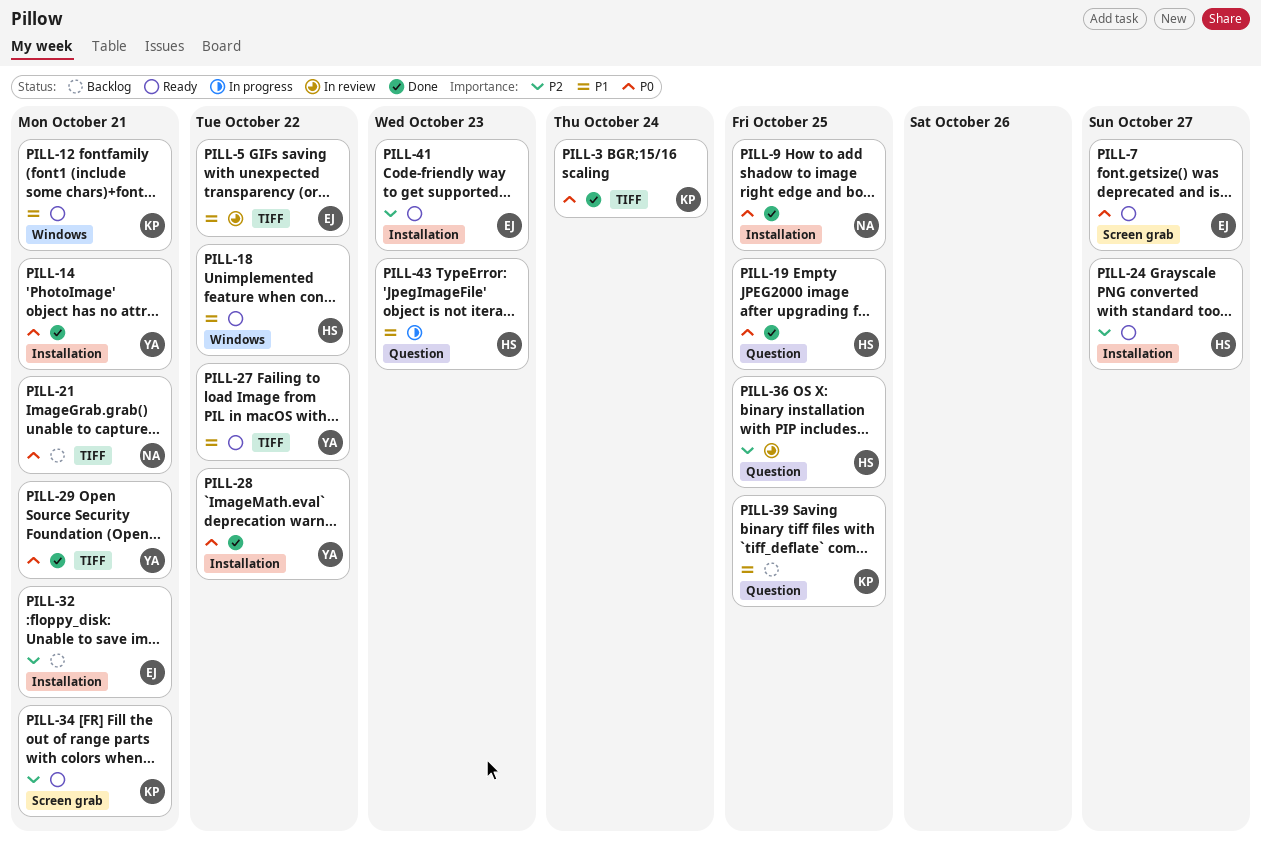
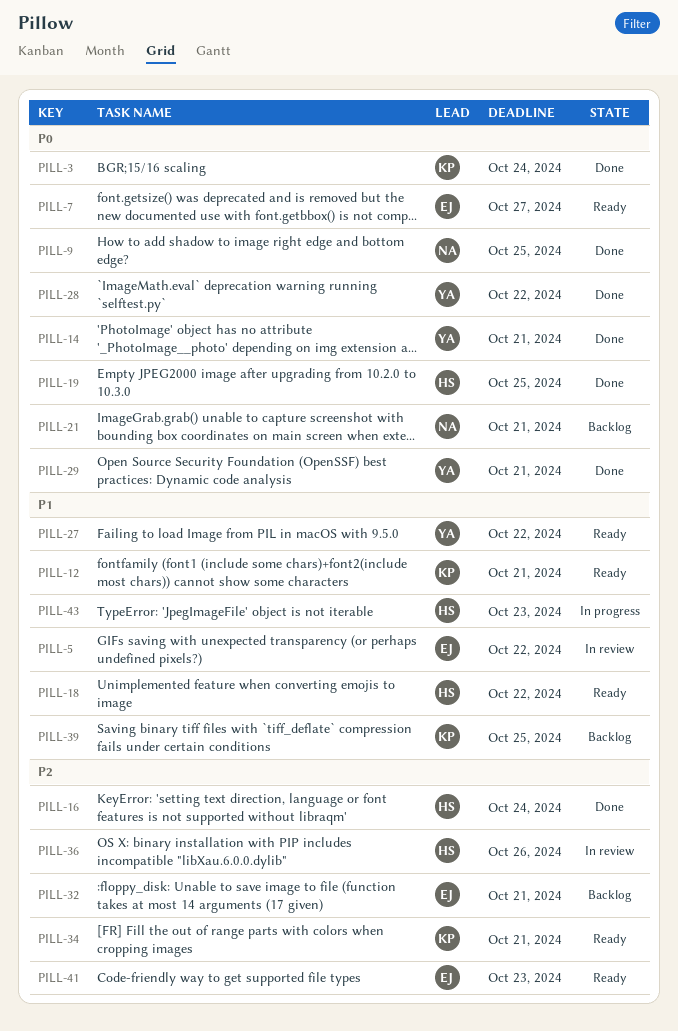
PILL-16: none -> present
PILL-24: present -> none
PILL-36, due: Oct 25 -> Oct 26

